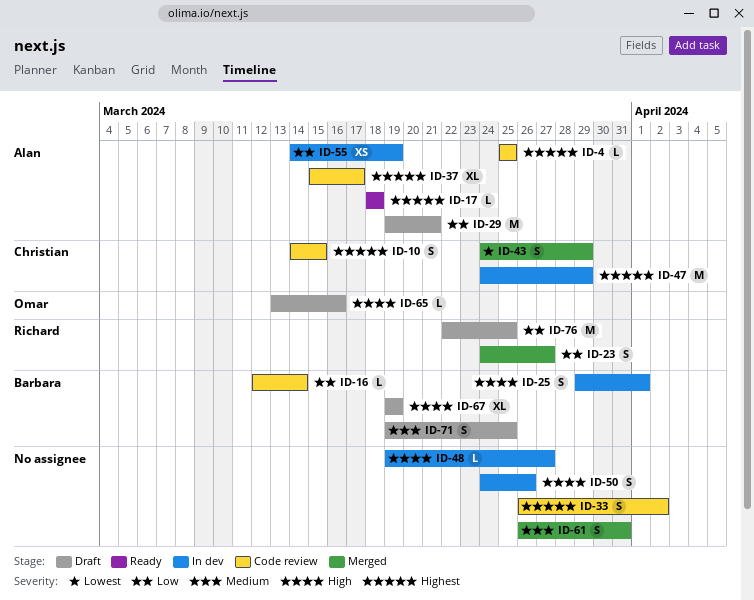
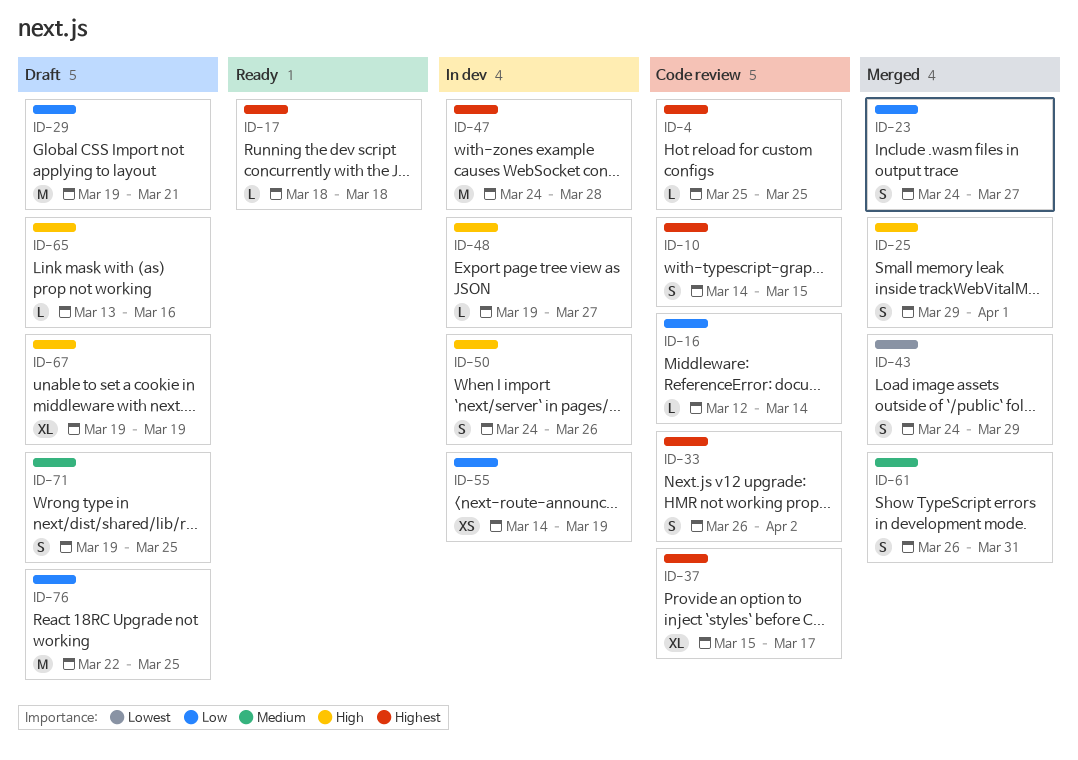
ID-25, status: In dev -> Merged
ID-47, due: Mar 29 -> Mar 28

